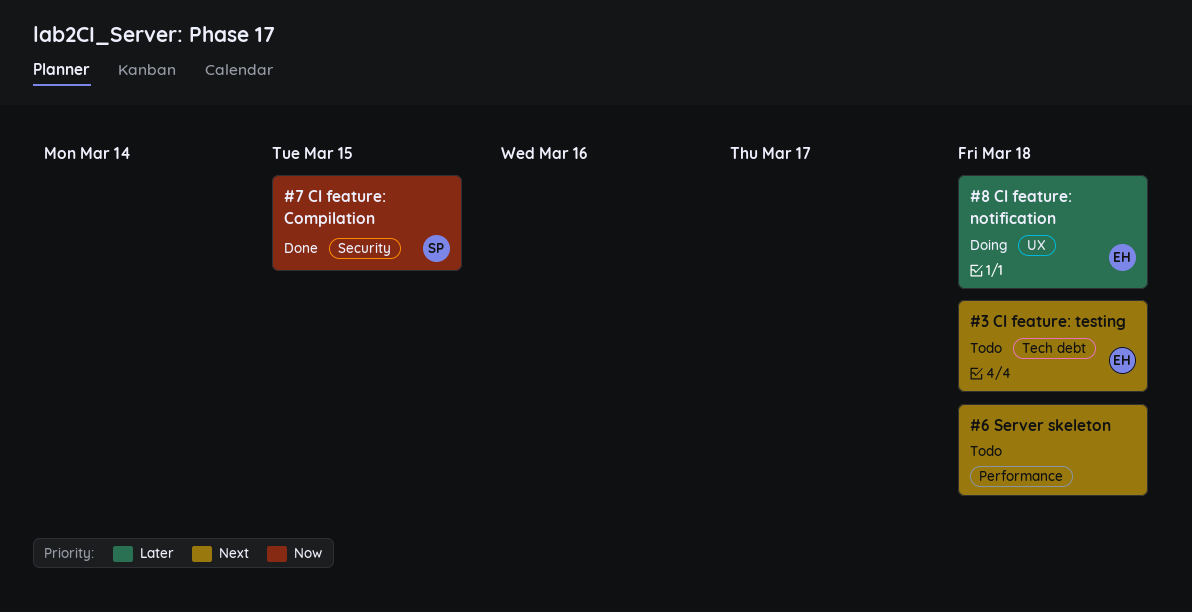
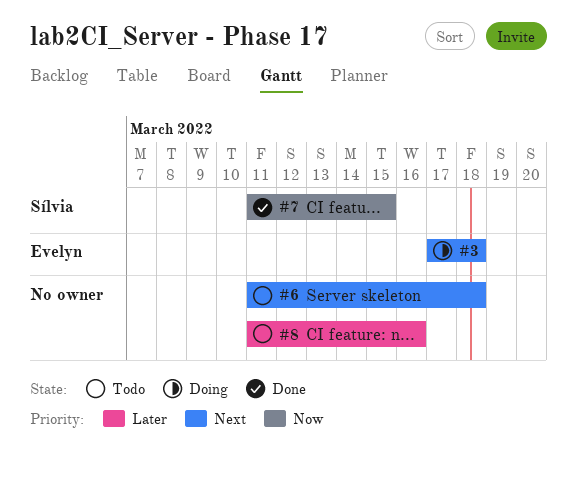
#3, status: Todo -> Doing
#8, status: Doing -> Todo
#8, owner: Evelyn -> none
#8, due: Mar 18 -> Mar 16

